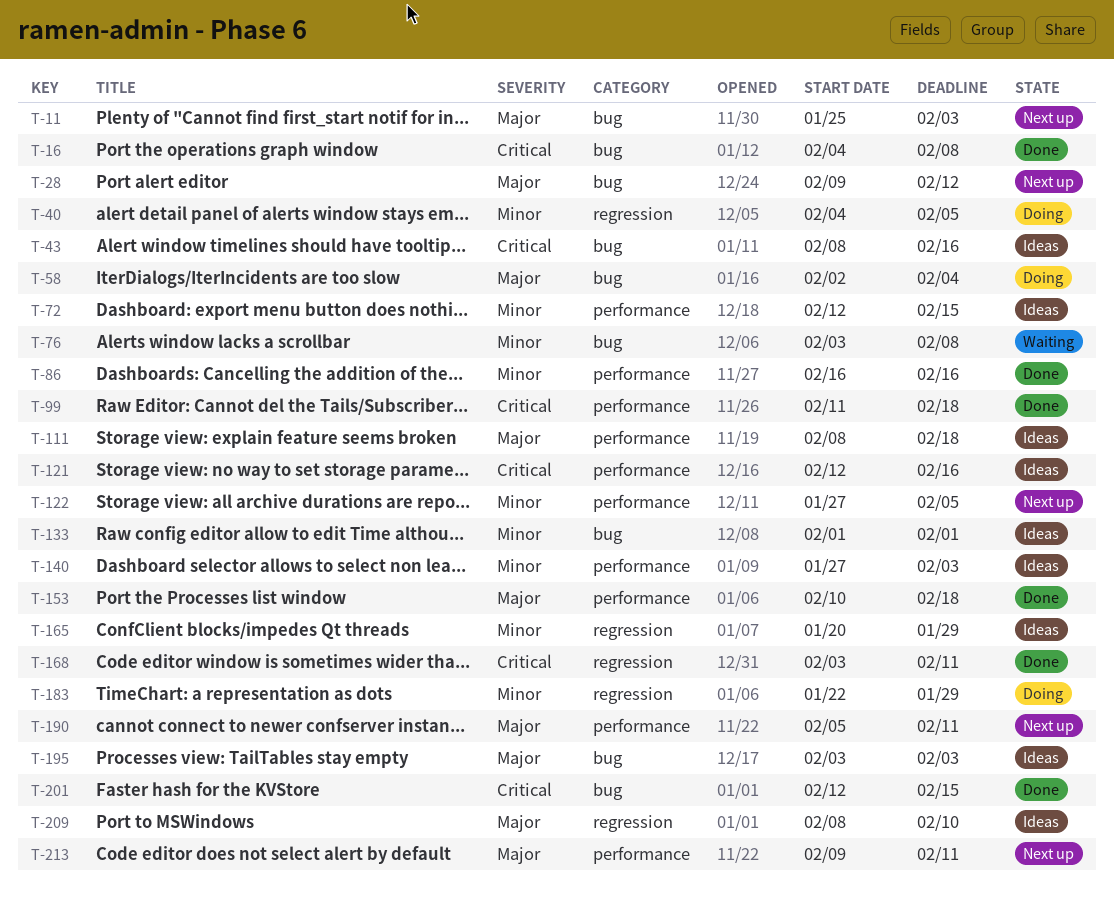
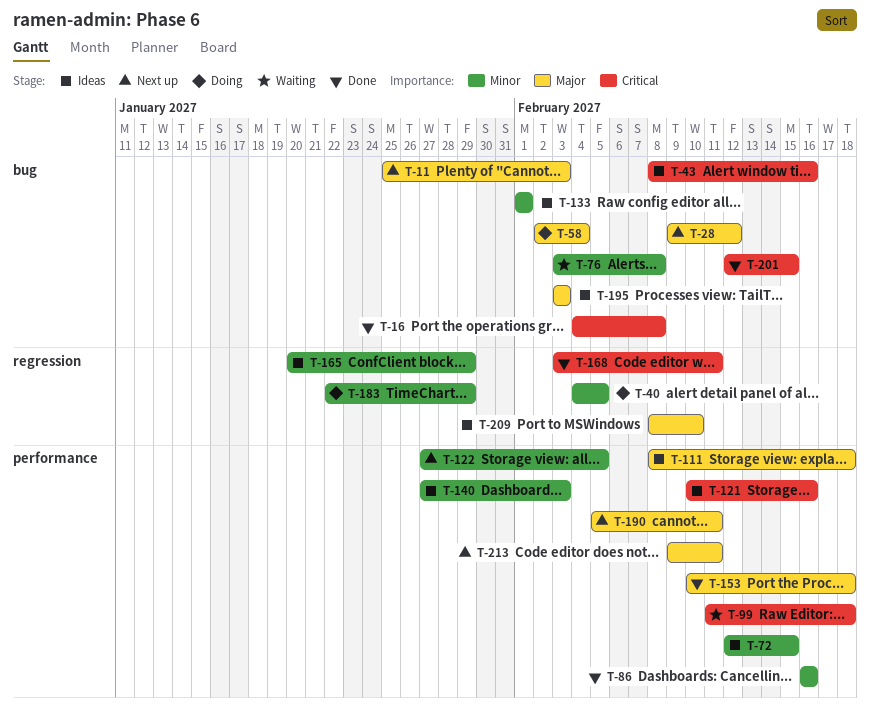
T-99, status: Done -> Waiting
T-121, start: Feb 12 -> Feb 10

